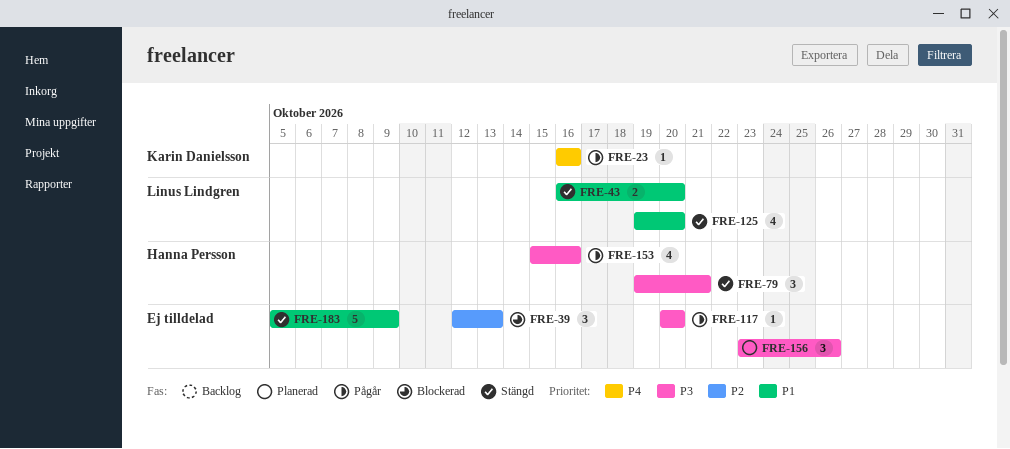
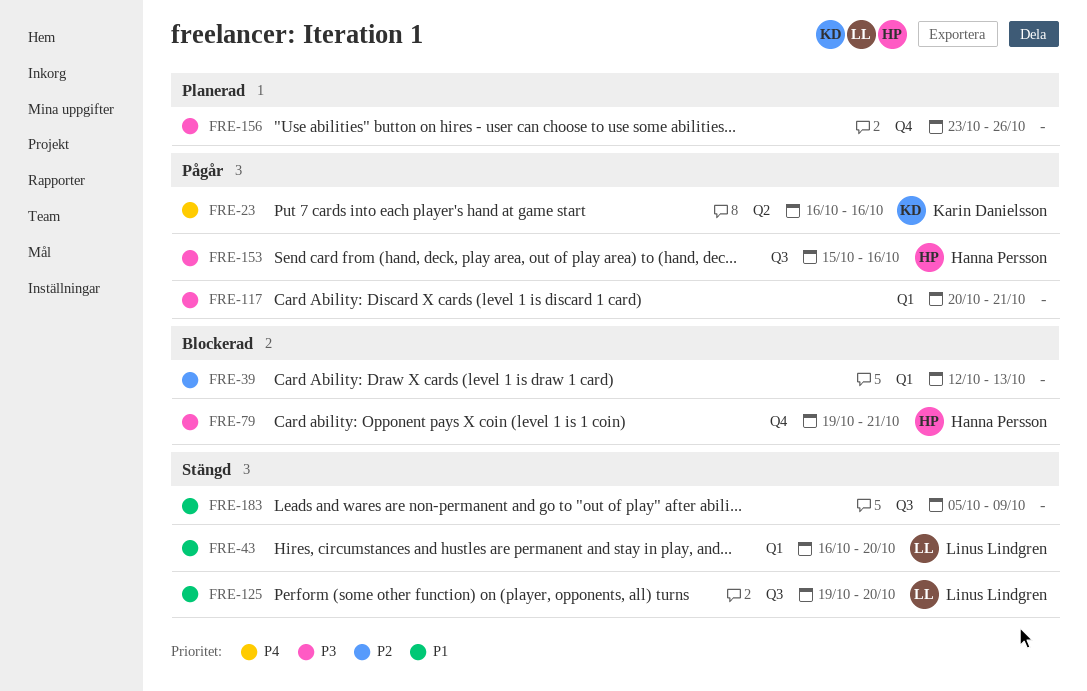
FRE-79, status: Stängd -> Blockerad
FRE-117, due: Oct 20 -> Oct 21

